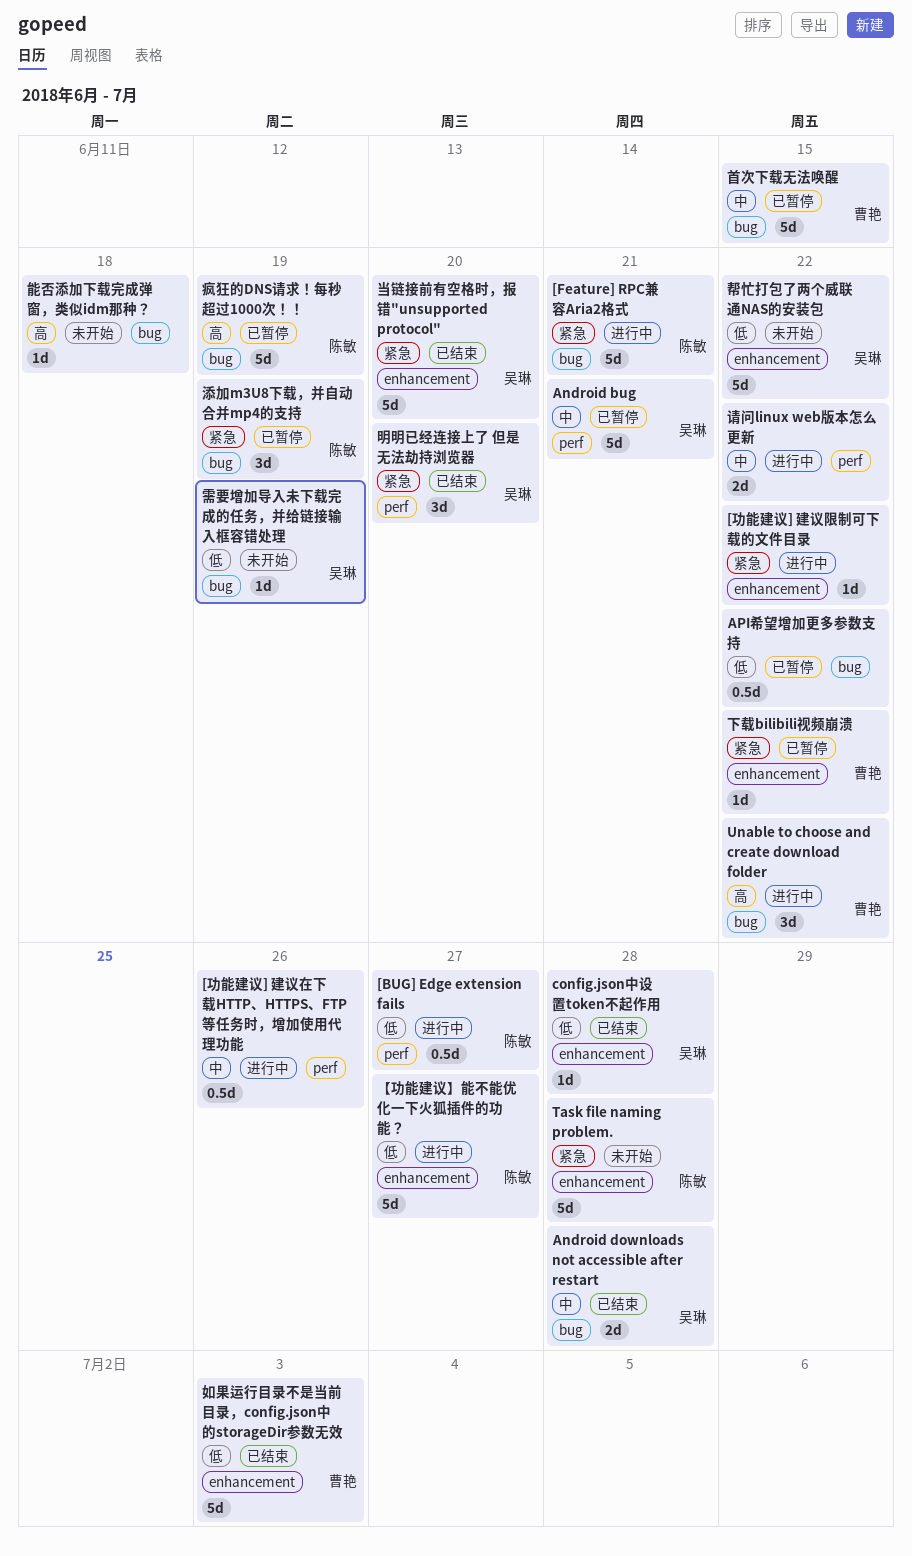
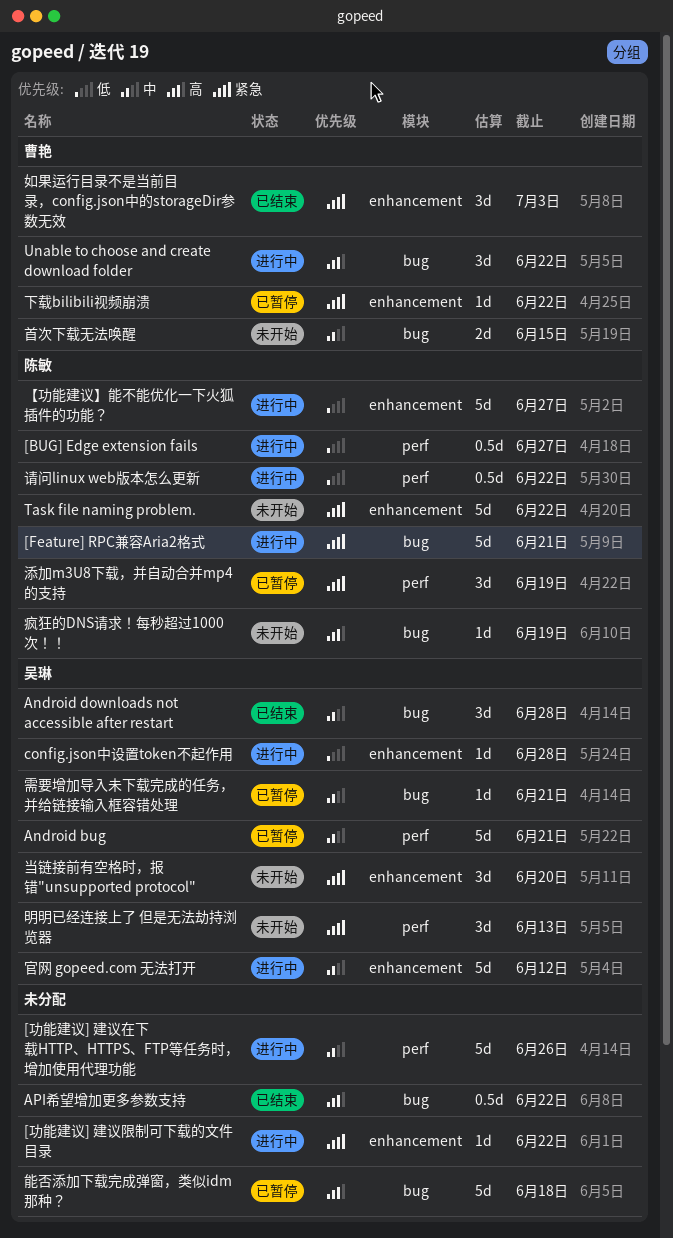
[功能建议] 建议在下载HTTP、HTTPS、FTP等任务时，增加使用代理功能, estimate: 0.5d -> 5d
Android downloads not accessible after restart, estimate: 2d -> 3d
API希望增加更多参数支持, status: 已暂停 -> 已结束
API希望增加更多参数支持, priority: 低 -> 高
config.json中设置token不起作用, status: 已结束 -> 进行中
Task file naming problem., due: Jun 28 -> Jun 22
如果运行目录不是当前目录，config.json中的storageDir参数无效, priority: 低 -> 紧急
如果运行目录不是当前目录，config.json中的storageDir参数无效, estimate: 5d -> 3d
官网 gopeed.com 无法打开: none -> present
帮忙打包了两个威联通NAS的安装包: present -> none
当链接前有空格时，报错"unsupported protocol", status: 已结束 -> 未开始
当链接前有空格时，报错"unsupported protocol", estimate: 5d -> 3d
明明已经连接上了 但是无法劫持浏览器, status: 已结束 -> 未开始
明明已经连接上了 但是无法劫持浏览器, due: Jun 20 -> Jun 13
添加m3U8下载，并自动合并mp4的支持, label: bug -> perf
疯狂的DNS请求！每秒超过1000次！！, status: 已暂停 -> 未开始
疯狂的DNS请求！每秒超过1000次！！, estimate: 5d -> 1d
能否添加下载完成弹窗，类似idm那种？, status: 未开始 -> 已暂停
能否添加下载完成弹窗，类似idm那种？, estimate: 1d -> 5d
请问linux web版本怎么更新, owner: none -> 陈敏
请问linux web版本怎么更新, priority: 中 -> 低
请问linux web版本怎么更新, estimate: 2d -> 0.5d
需要增加导入未下载完成的任务，并给链接输入框容错处理, status: 未开始 -> 已暂停
需要增加导入未下载完成的任务，并给链接输入框容错处理, priority: 低 -> 中
需要增加导入未下载完成的任务，并给链接输入框容错处理, due: Jun 19 -> Jun 21
首次下载无法唤醒, status: 已暂停 -> 未开始
首次下载无法唤醒, estimate: 5d -> 2d

